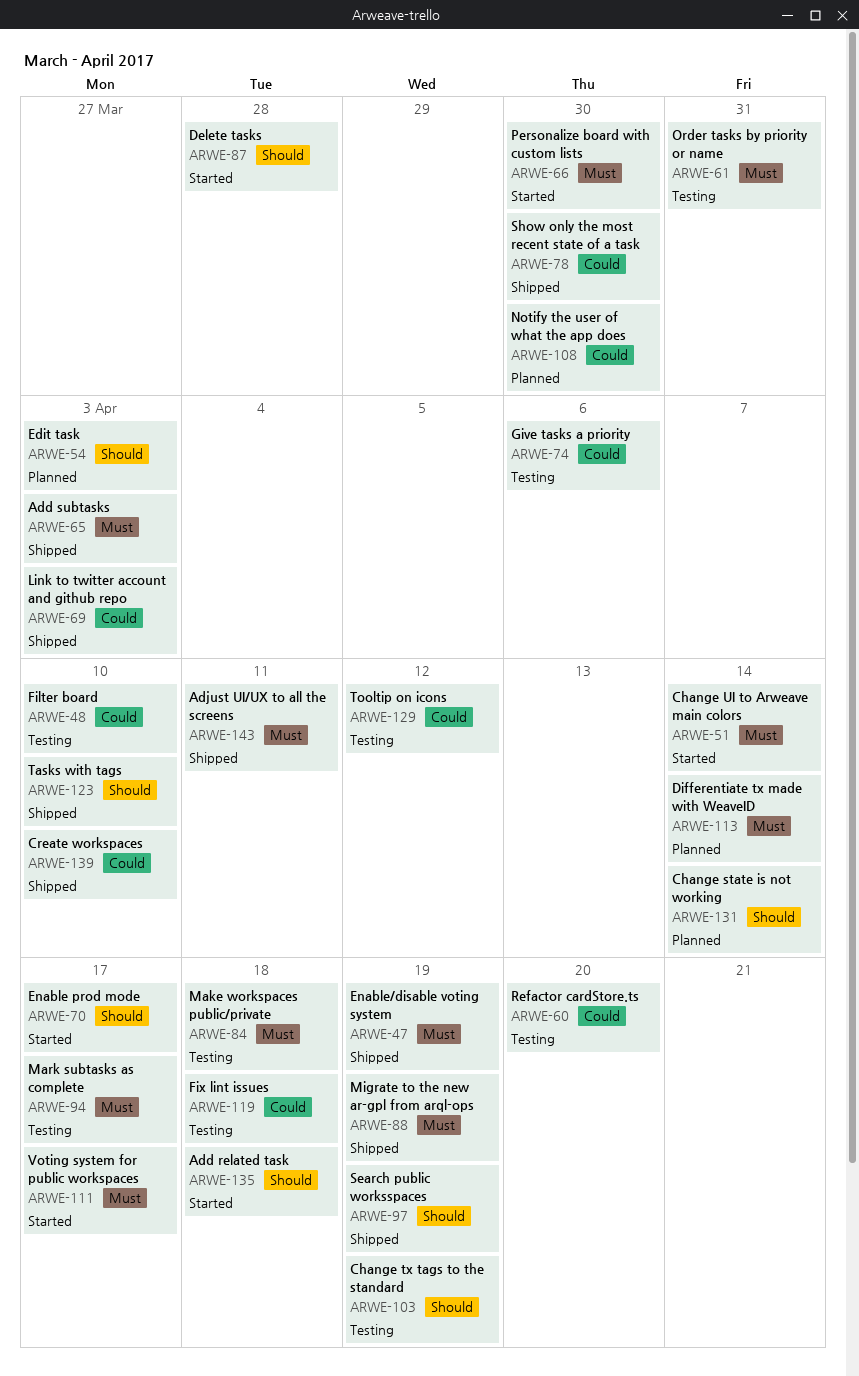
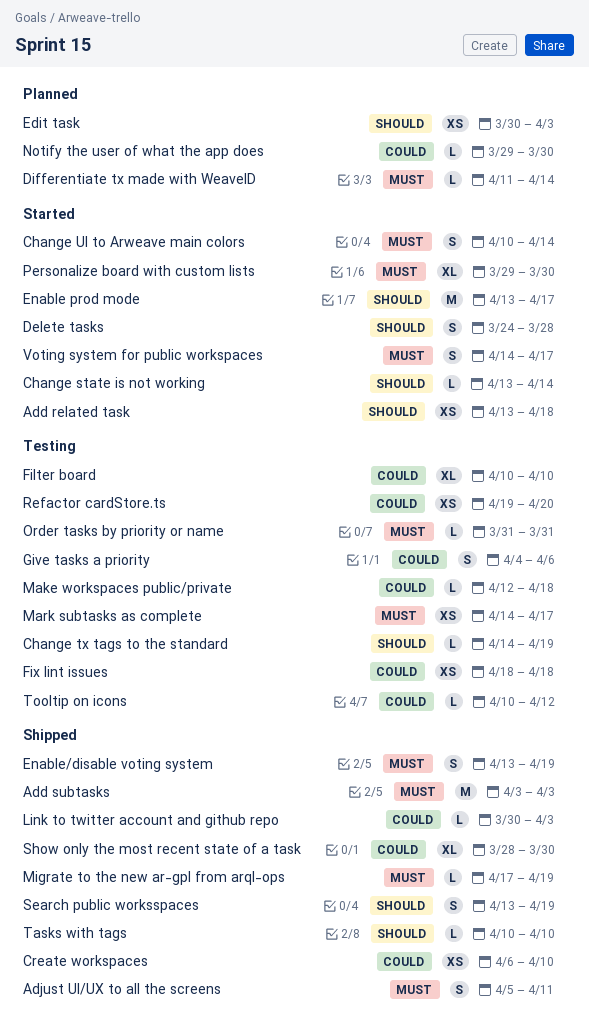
Change state is not working, status: Planned -> Started
Make workspaces public/private, priority: Must -> Could

